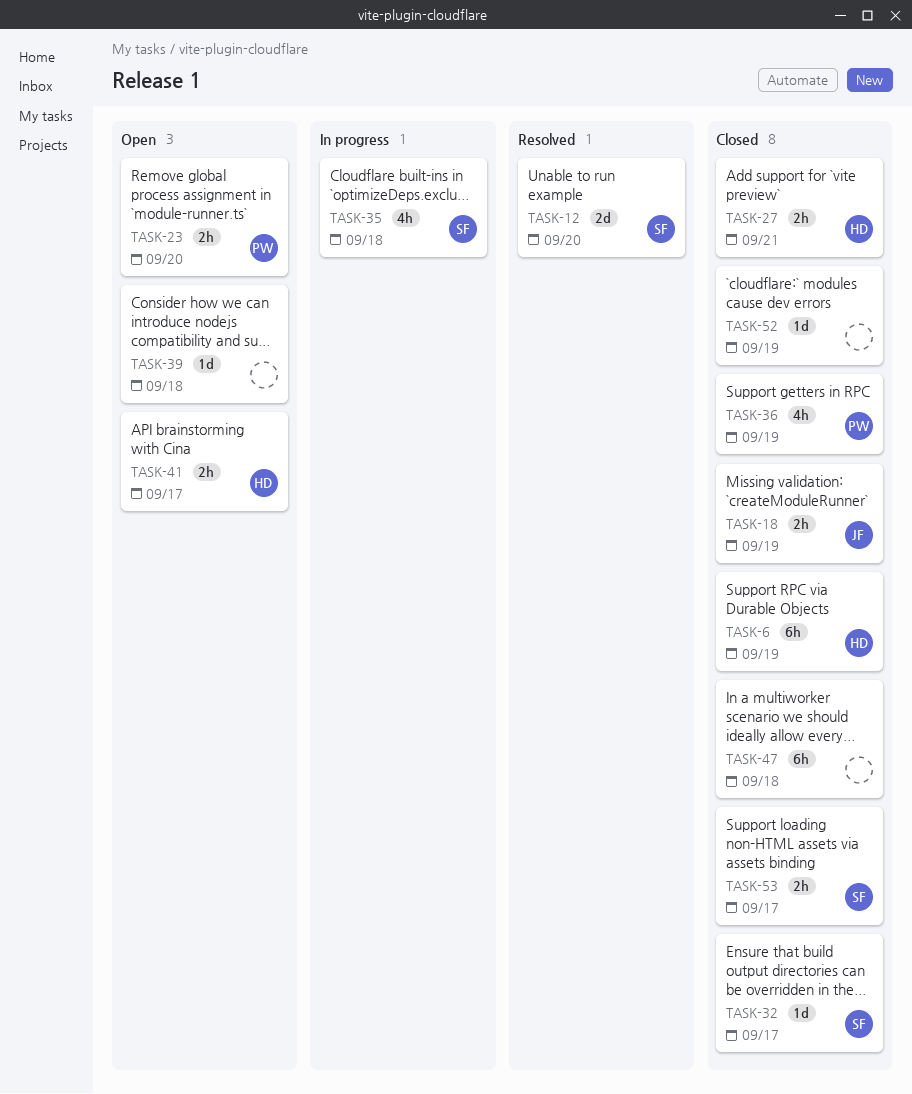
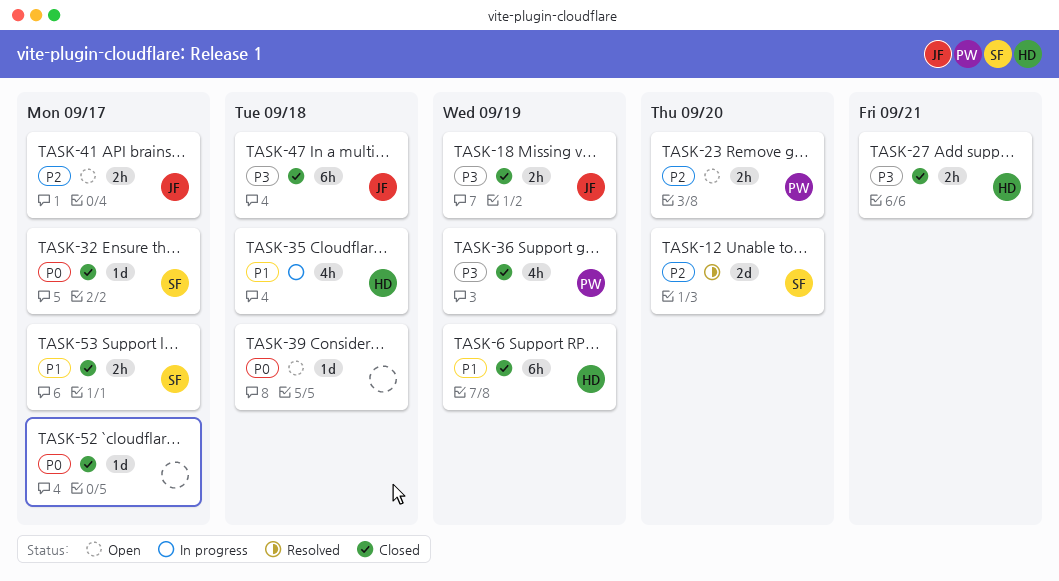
TASK-35, owner: SF -> HD
TASK-41, owner: HD -> JF
TASK-47, owner: none -> JF
TASK-52, due: Sep 19 -> Sep 17

